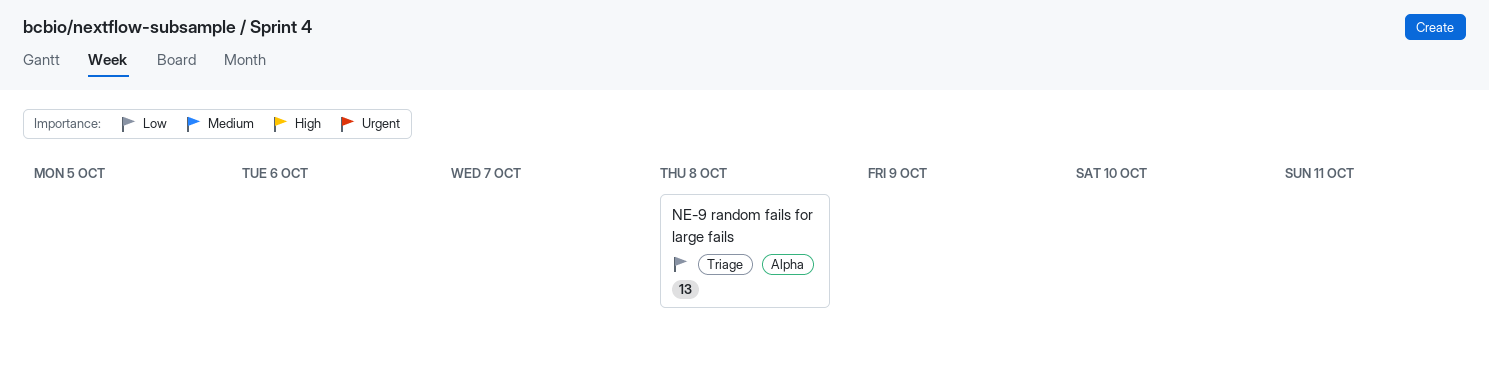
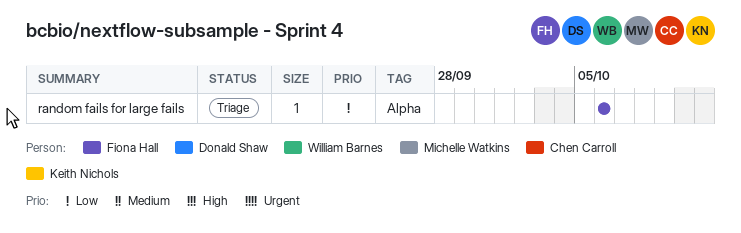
random fails for large fails, estimate: 13 -> 1
random fails for large fails, due: Oct 8 -> Oct 6

